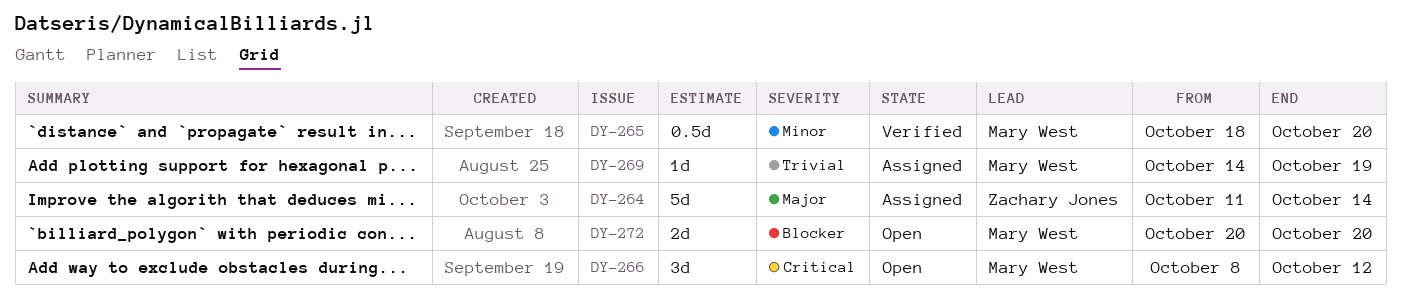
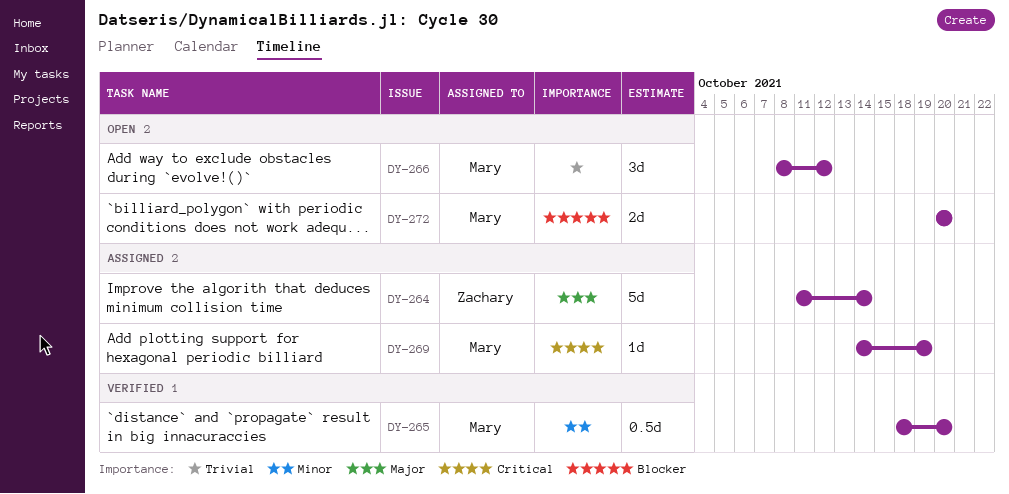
DY-266, priority: Critical -> Trivial
DY-269, priority: Trivial -> Critical

